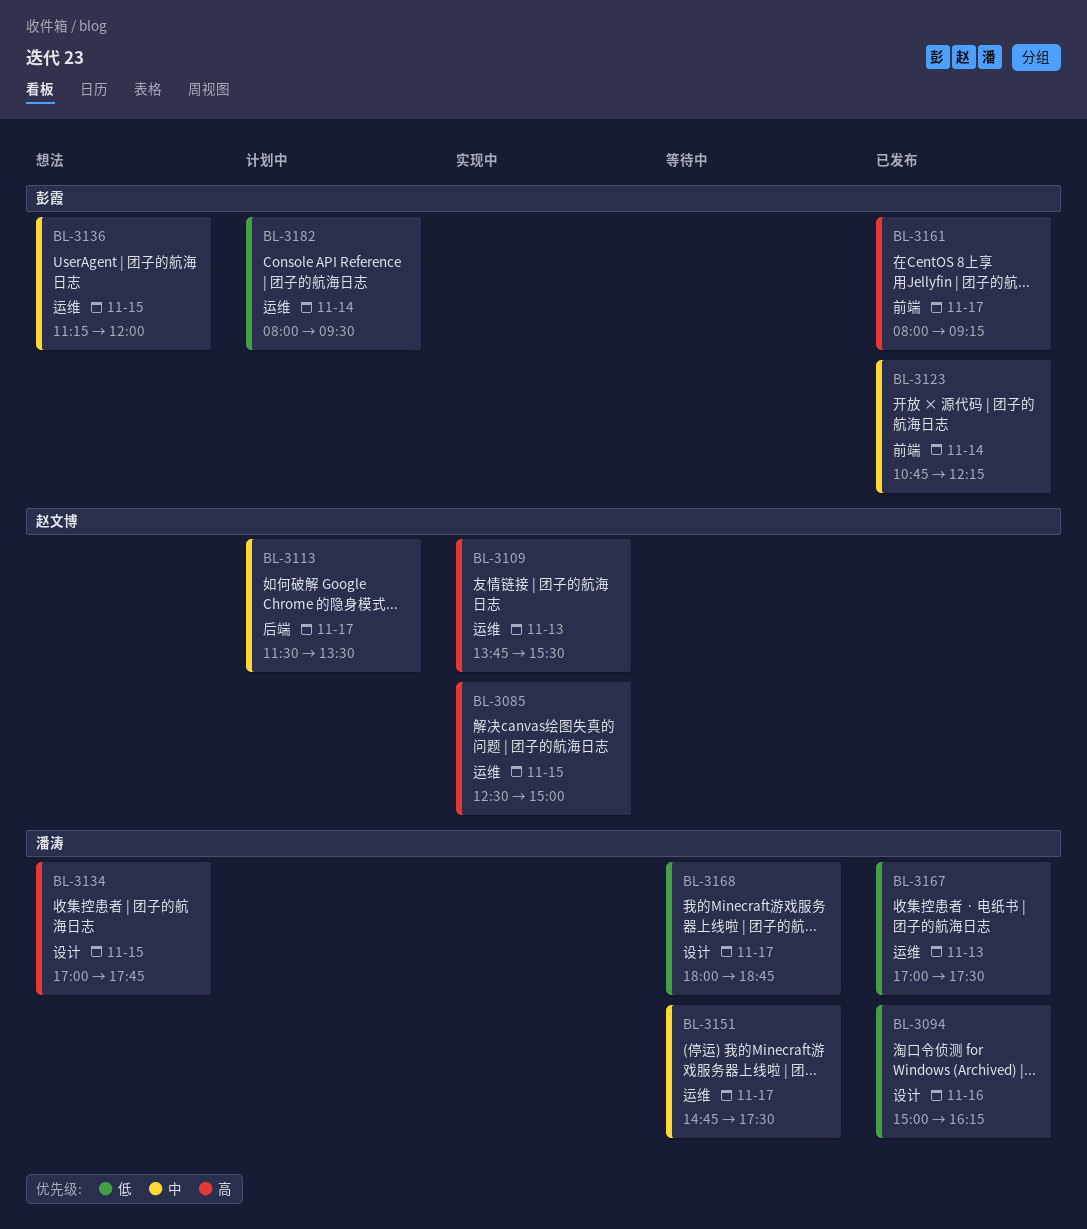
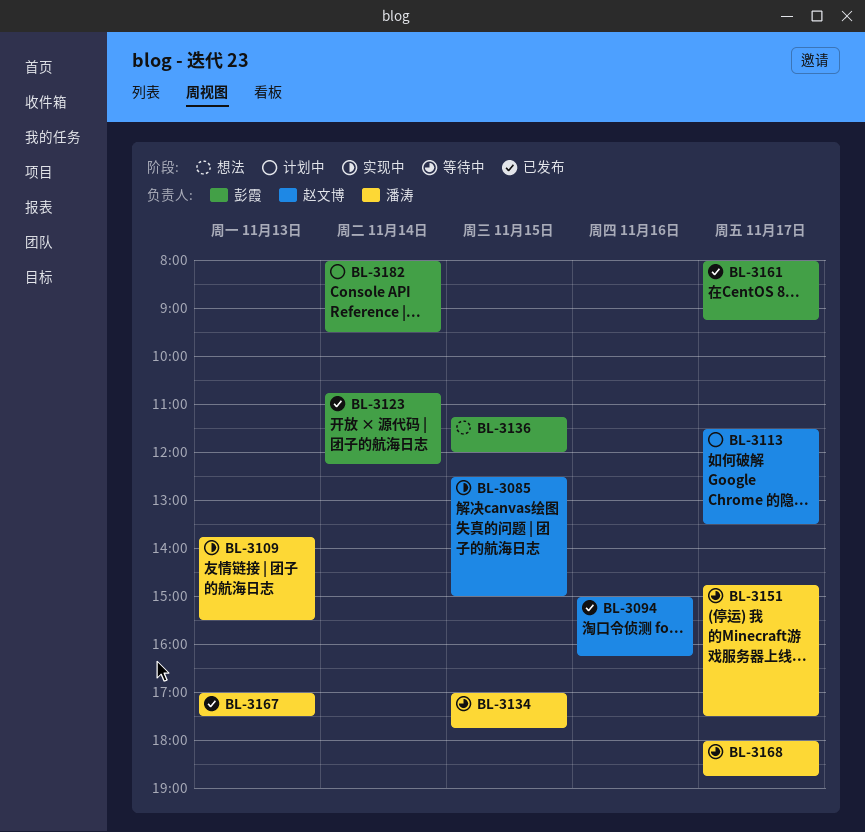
BL-3094, owner: 潘涛 -> 赵文博
BL-3109, owner: 赵文博 -> 潘涛
BL-3134, status: 想法 -> 等待中

